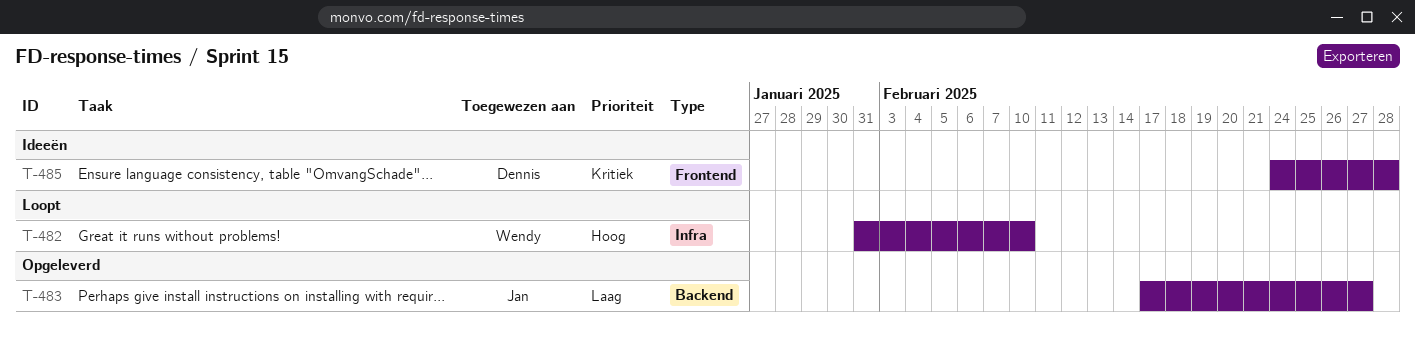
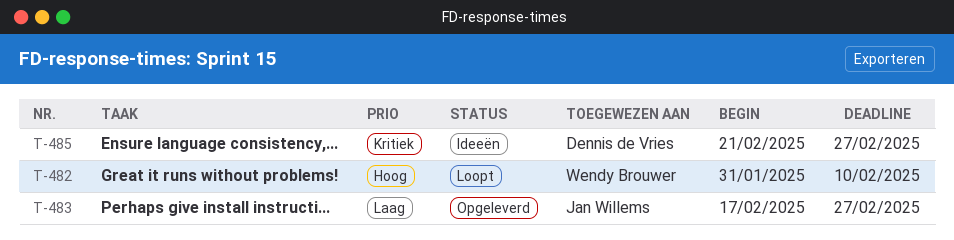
T-485, start: Feb 24 -> Feb 21
T-485, due: Feb 28 -> Feb 27

